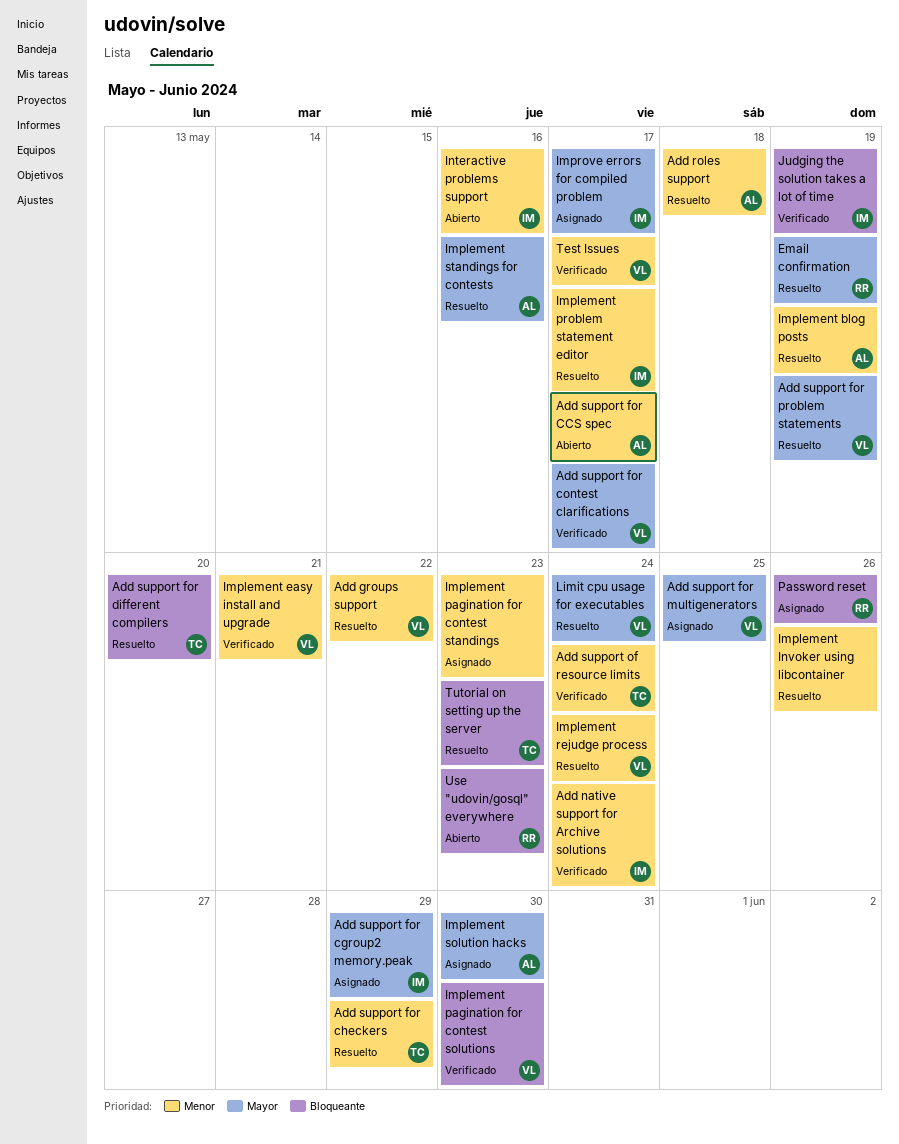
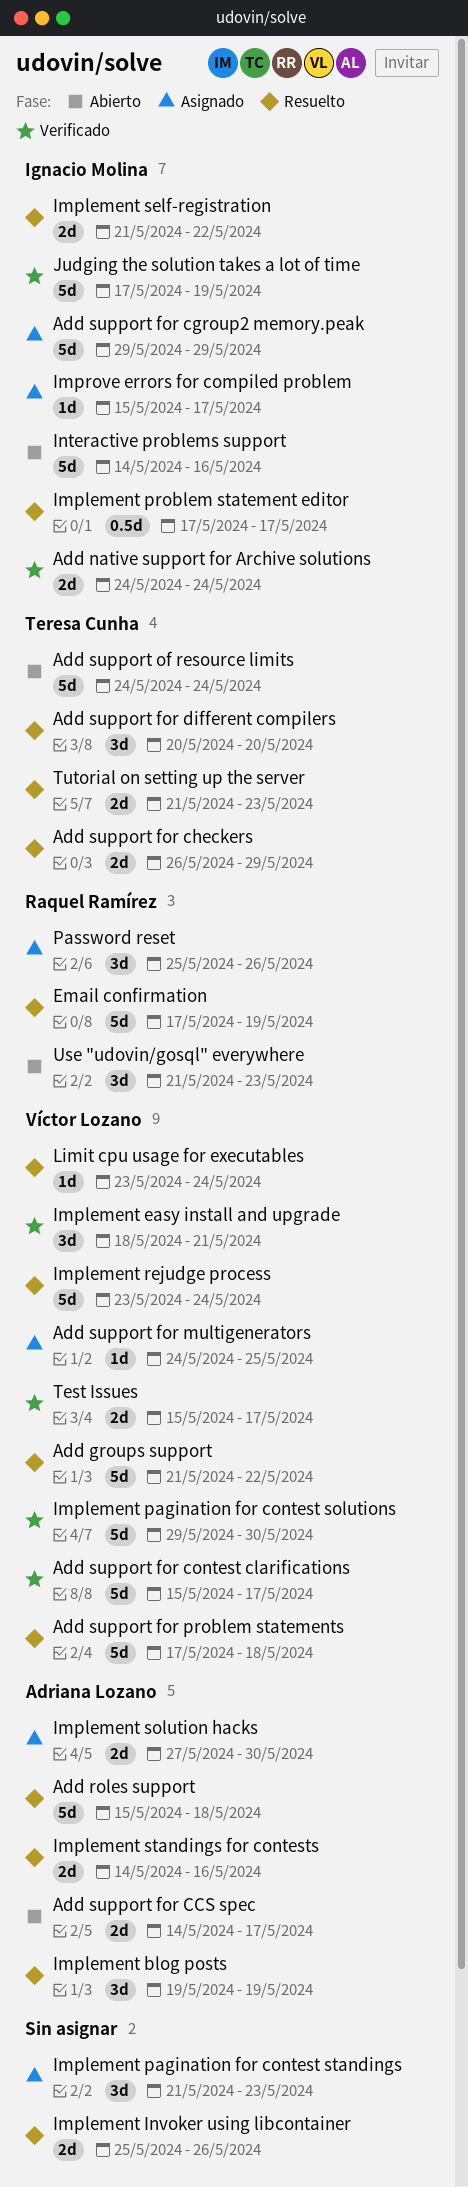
Add support for problem statements, due: May 19 -> May 18
Add support of resource limits, status: Verificado -> Abierto
Implement self-registration: none -> present

